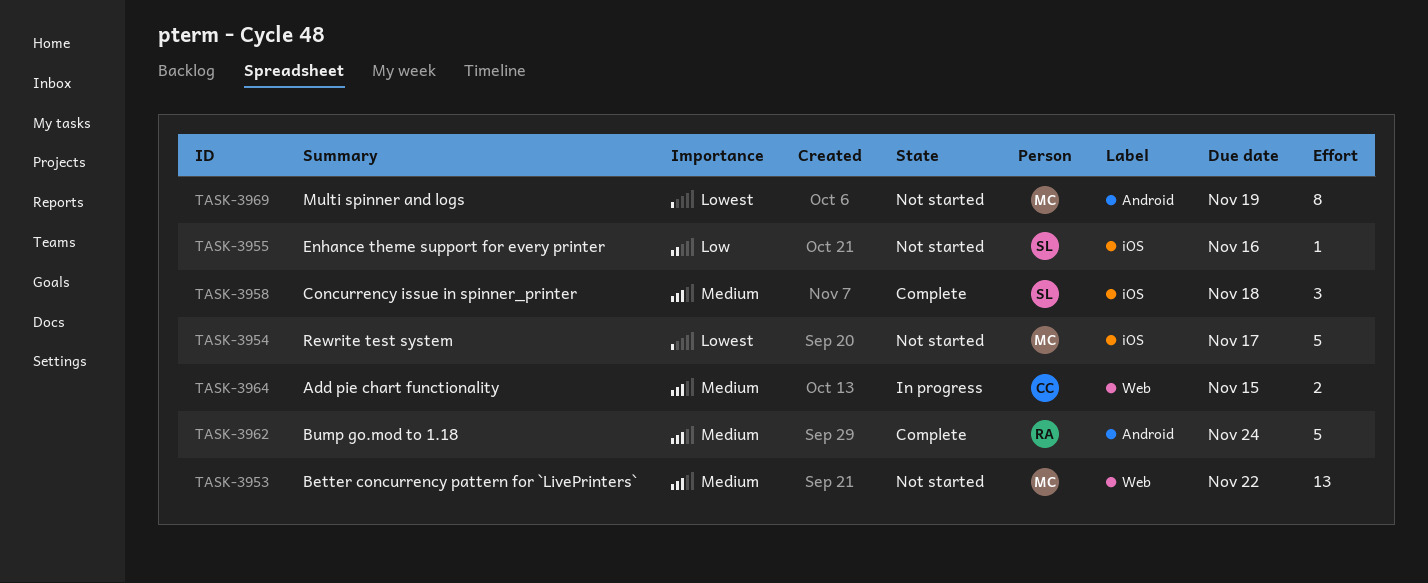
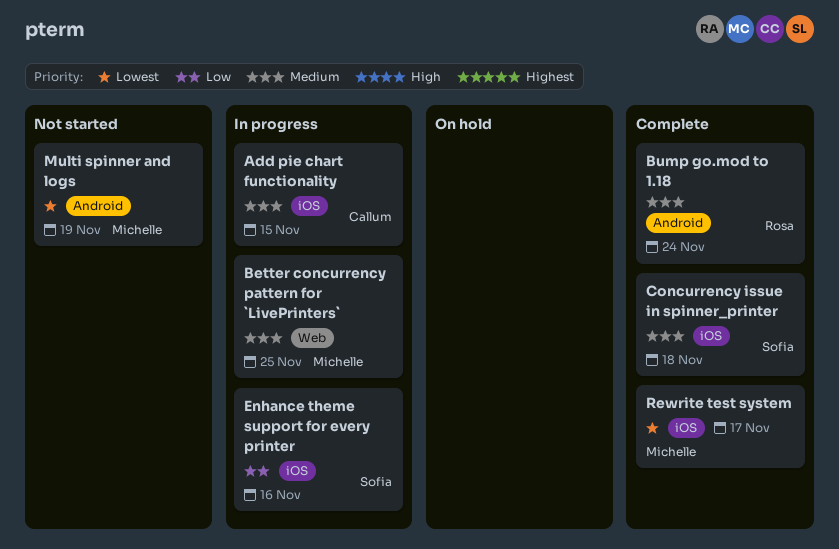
Add pie chart functionality, label: Web -> iOS
Better concurrency pattern for `LivePrinters`, status: Not started -> In progress
Better concurrency pattern for `LivePrinters`, due: Nov 22 -> Nov 25
Enhance theme support for every printer, status: Not started -> In progress
Rewrite test system, status: Not started -> Complete

